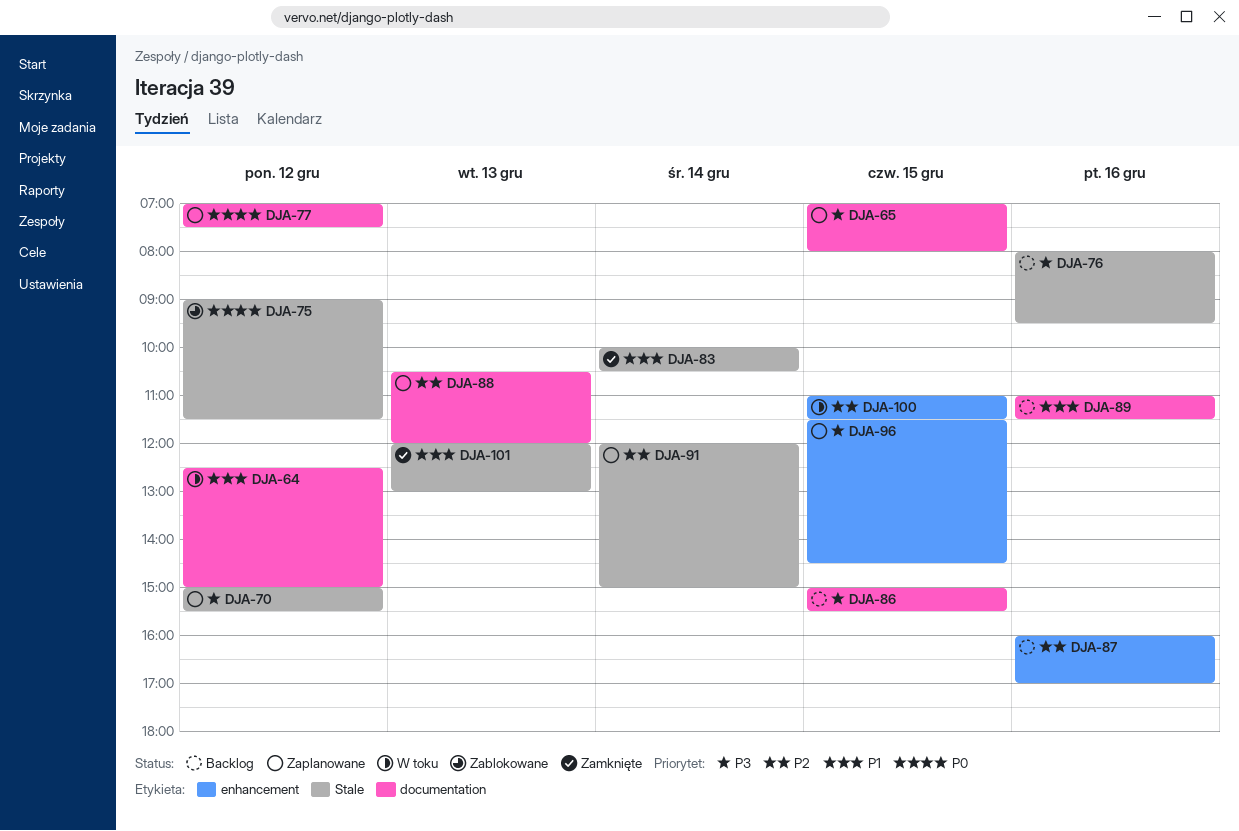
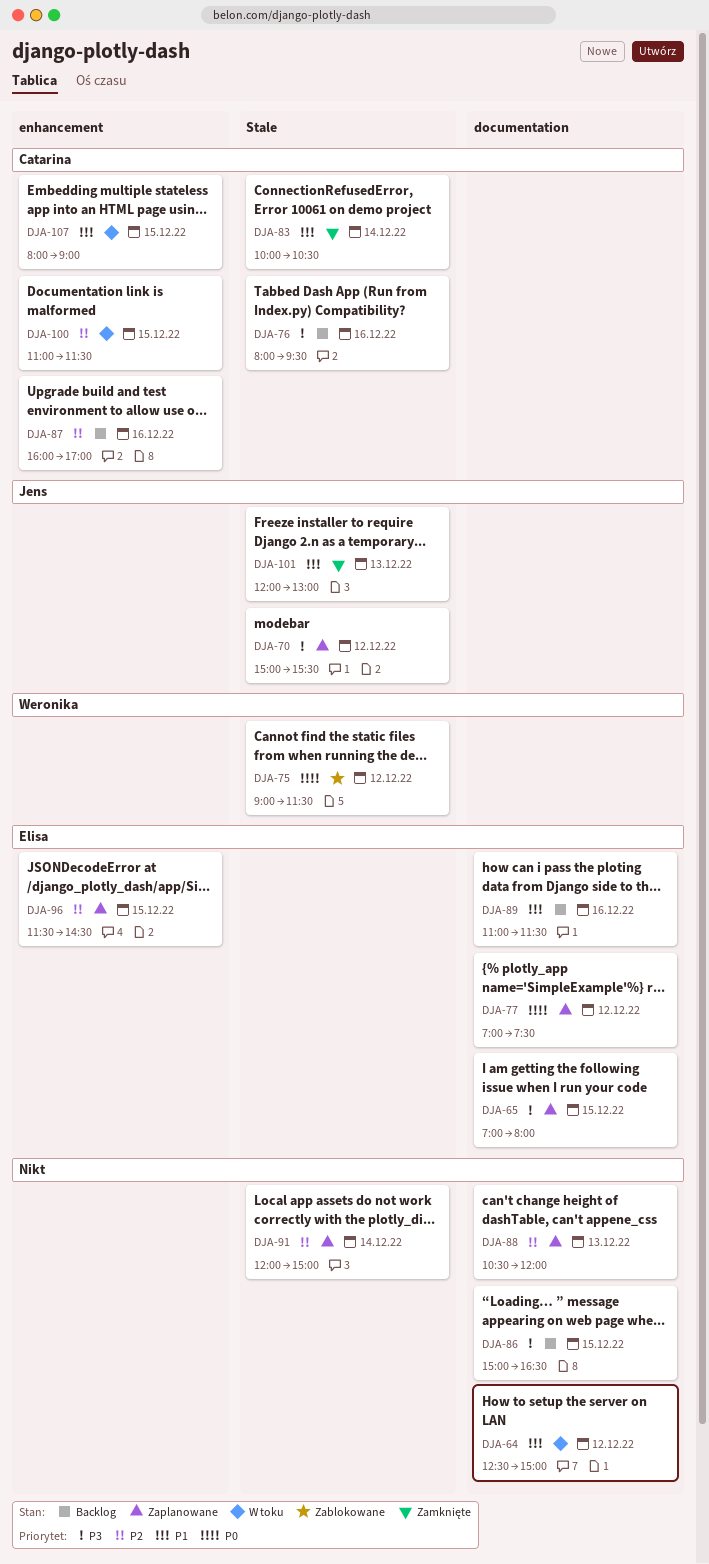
DJA-86, ends: 15:30 -> 16:30
DJA-96, priority: P3 -> P2
DJA-107: none -> present

